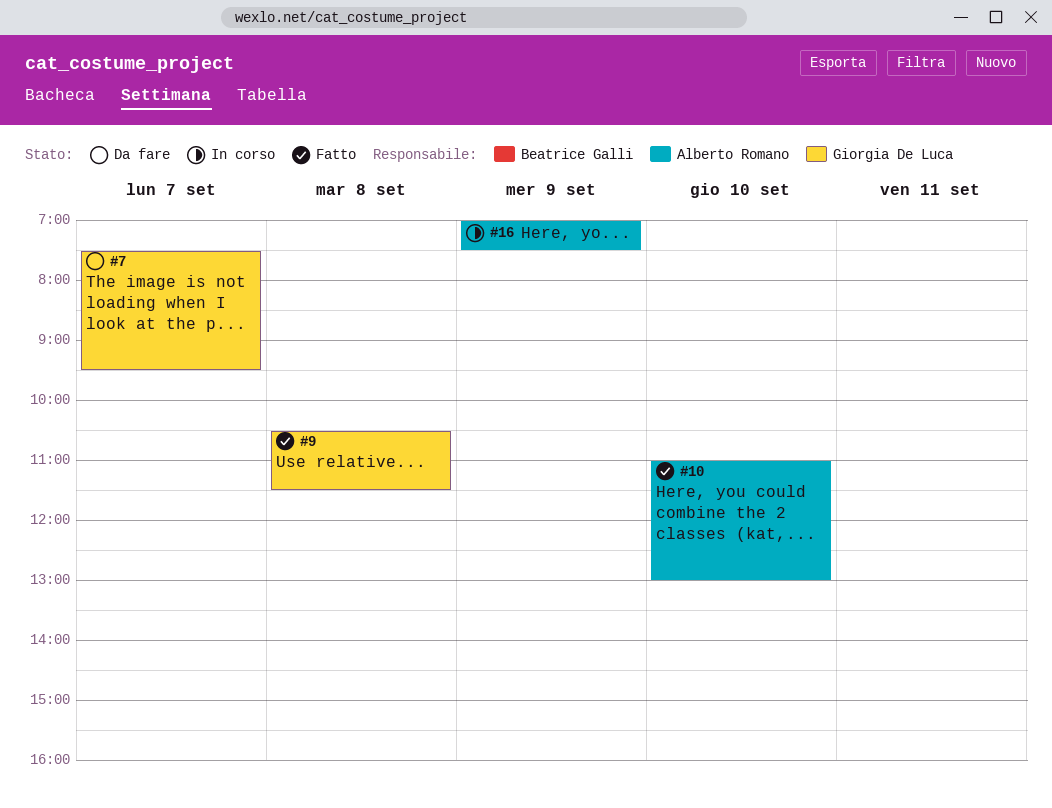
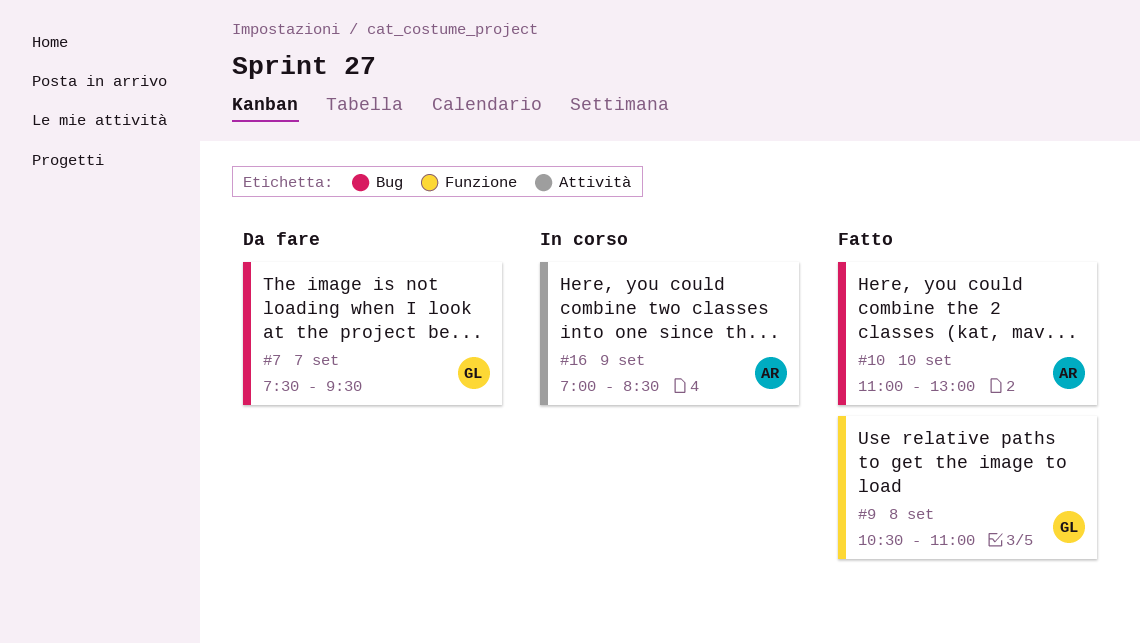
#9, ends: 11:30 -> 11:00
#16, ends: 07:30 -> 08:30

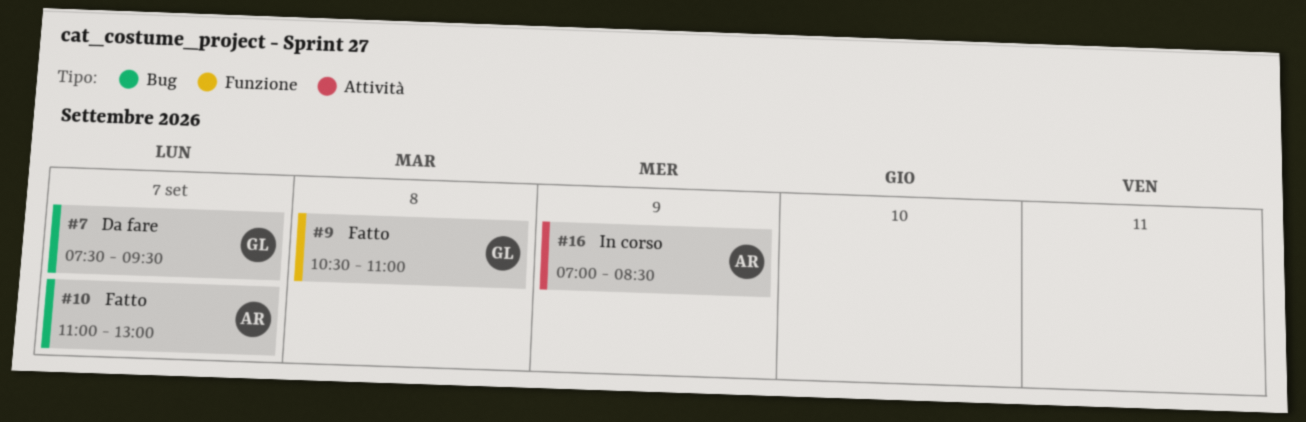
#10, day: Sep 10 -> Sep 7

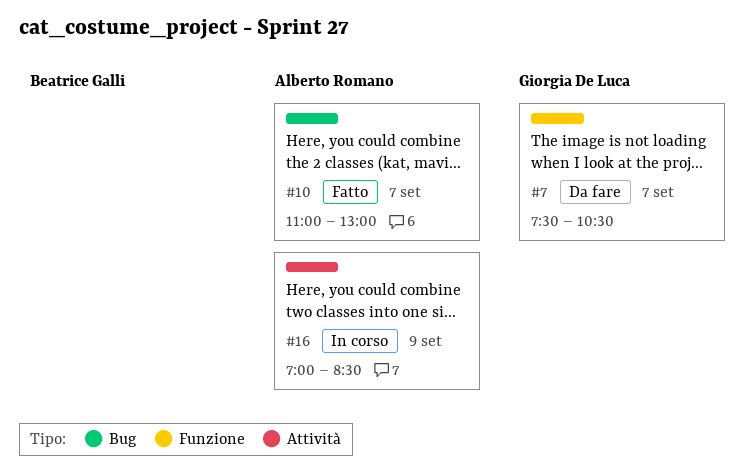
#7, label: Bug -> Funzione
#7, ends: 09:30 -> 10:30
#9: present -> none

